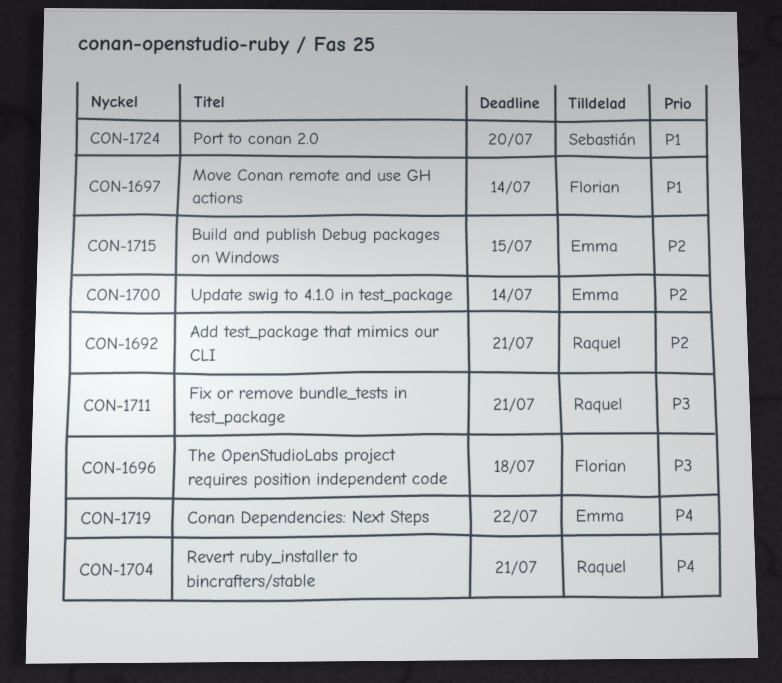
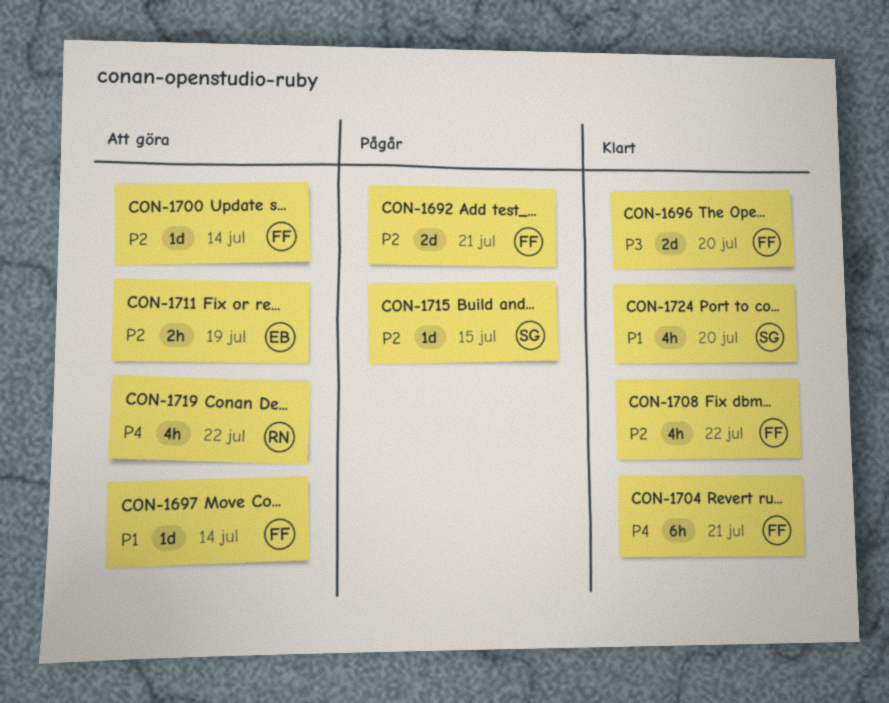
CON-1692, owner: Raquel -> Florian
CON-1696, due: Jul 18 -> Jul 20
CON-1700, owner: Emma -> Florian
CON-1704, owner: Raquel -> Florian
CON-1708: none -> present
CON-1711, owner: Raquel -> Emma
CON-1711, priority: P3 -> P2
CON-1711, due: Jul 21 -> Jul 19
CON-1715, owner: Emma -> Sebastián
CON-1719, owner: Emma -> Raquel

